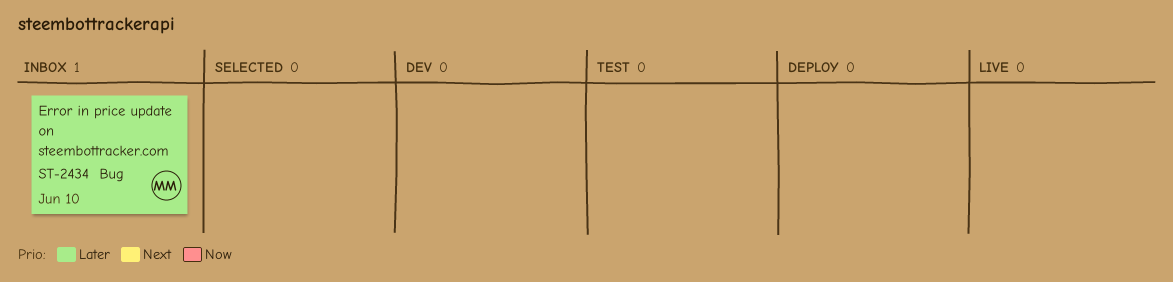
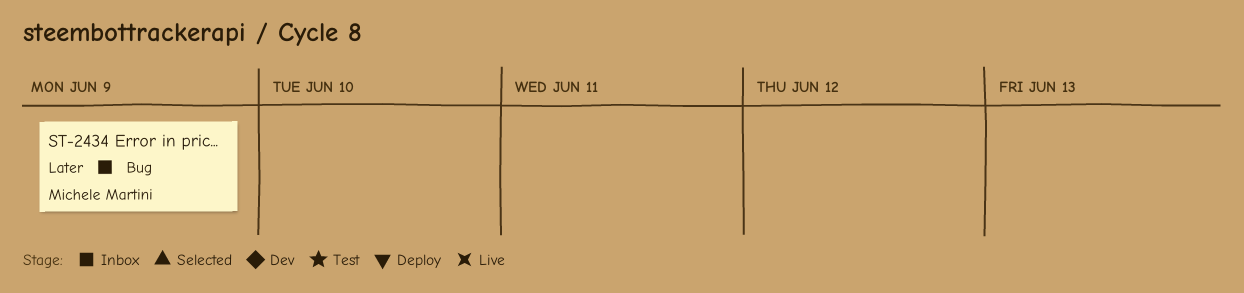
ST-2434, due: Jun 10 -> Jun 9

